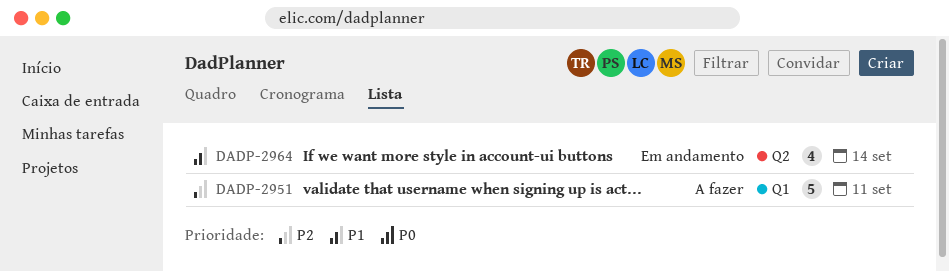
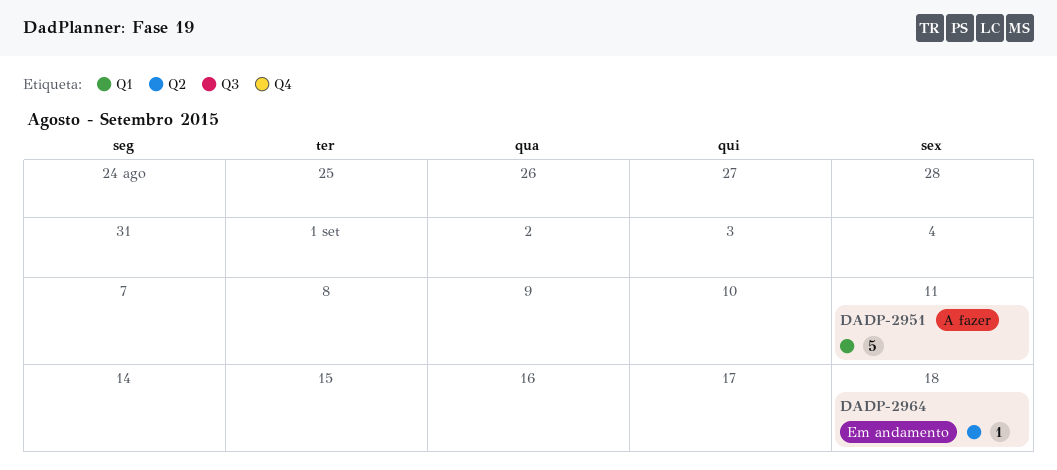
DADP-2964, estimate: 4 -> 1
DADP-2964, due: Sep 14 -> Sep 18

